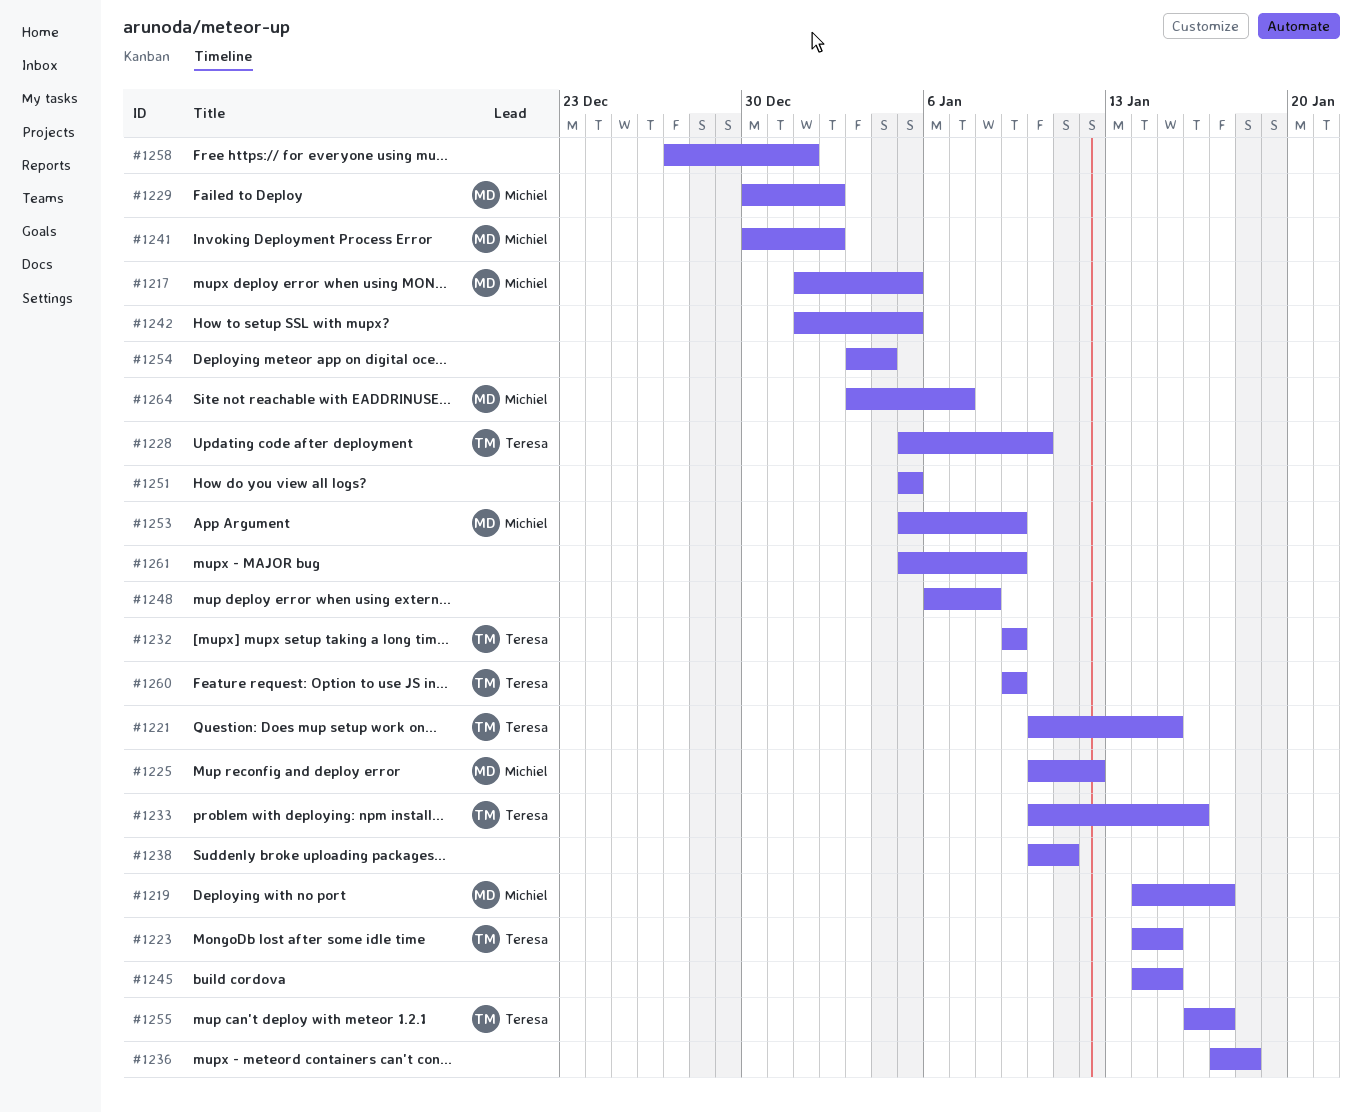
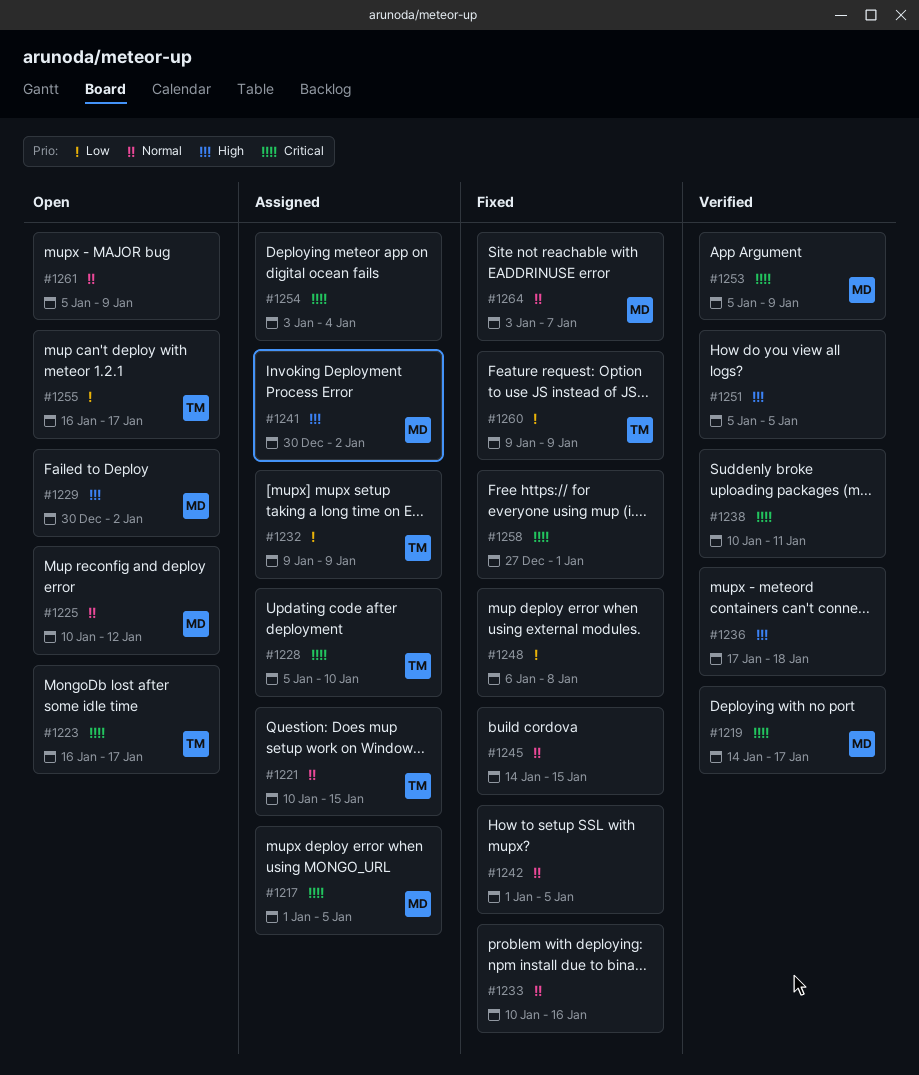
#1223, start: Jan 14 -> Jan 16
#1223, due: Jan 15 -> Jan 17
#1233, owner: Teresa -> none

